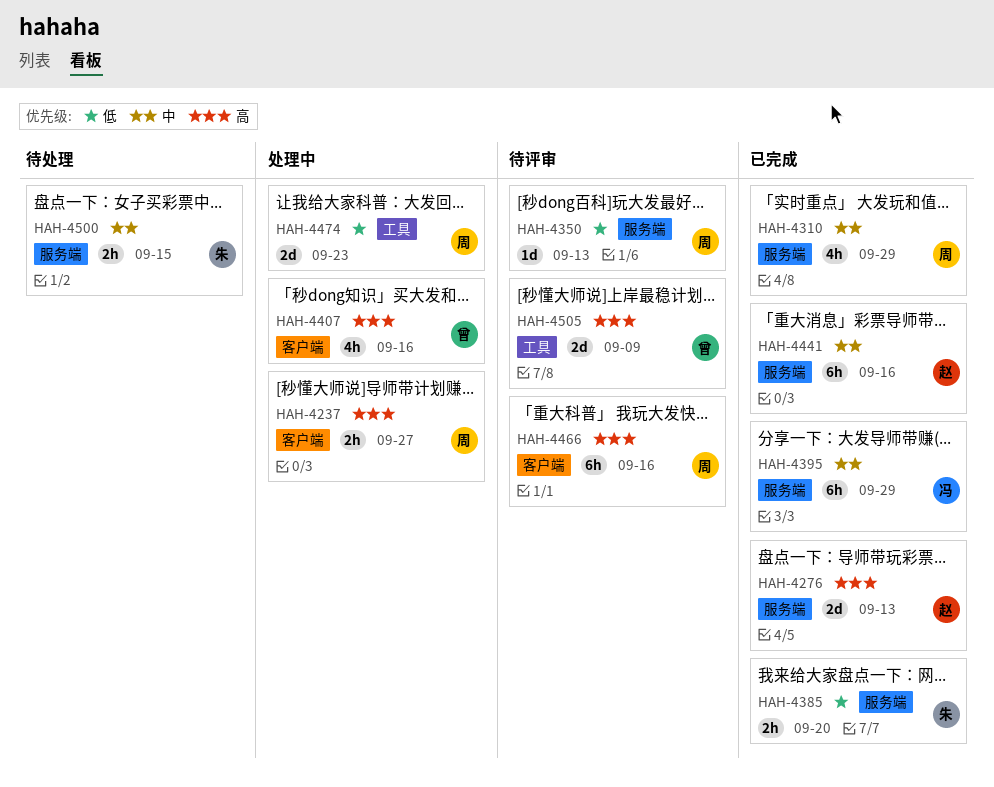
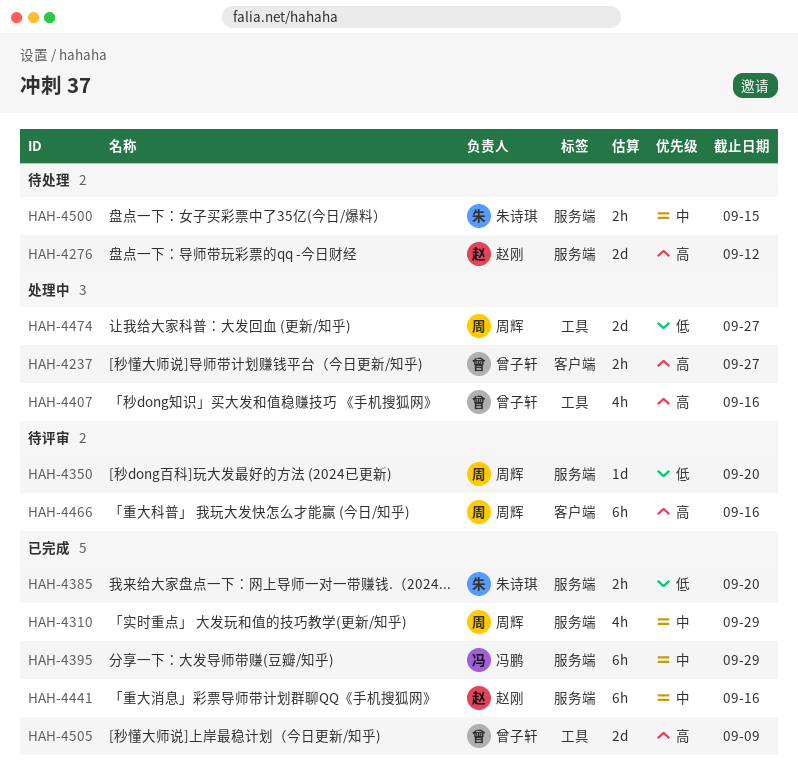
HAH-4237, owner: 周辉 -> 曾子轩
HAH-4276, status: 已完成 -> 待处理
HAH-4276, due: Sep 13 -> Sep 12
HAH-4350, due: Sep 13 -> Sep 20
HAH-4407, label: 客户端 -> 工具
HAH-4474, due: Sep 23 -> Sep 27
HAH-4505, status: 待评审 -> 已完成

